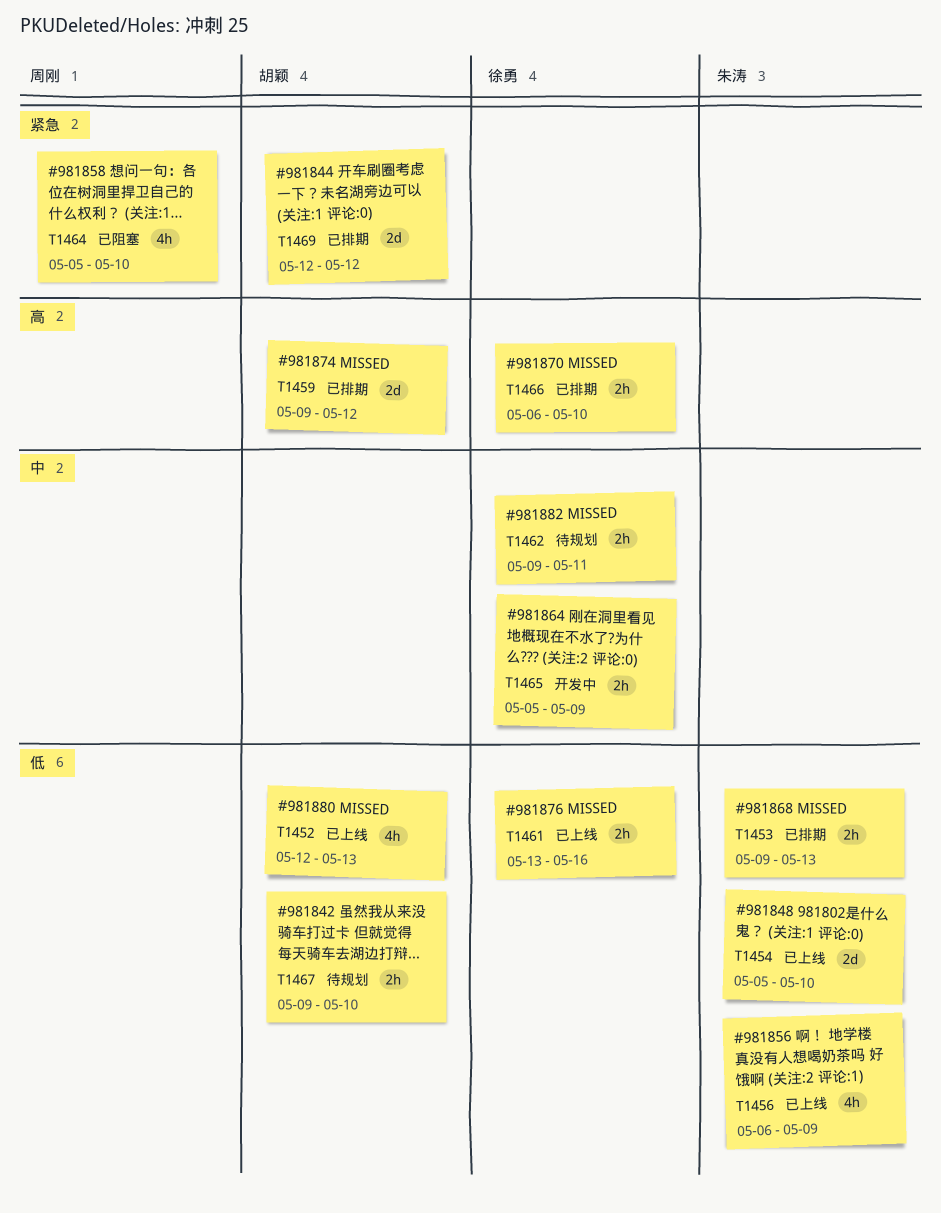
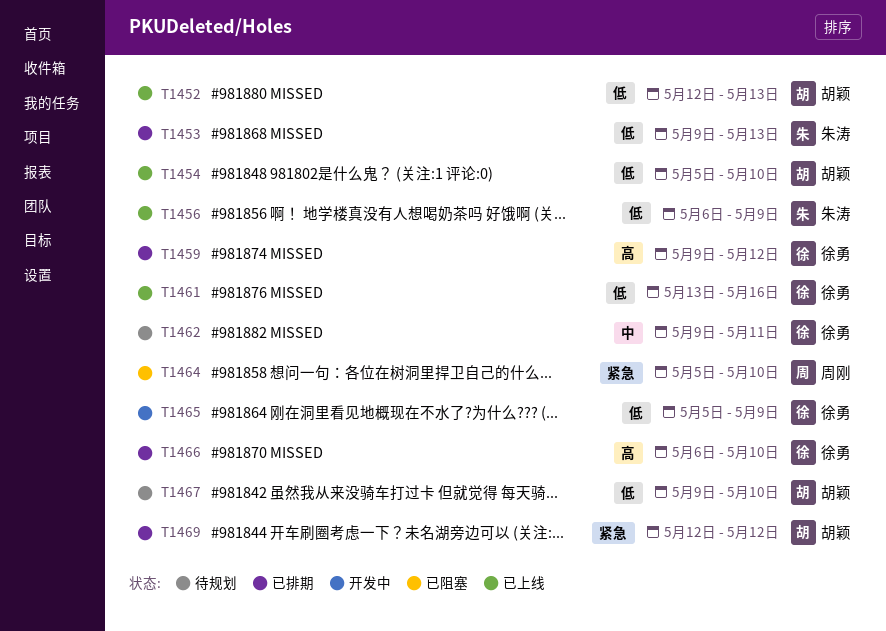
T1454, owner: 朱涛 -> 胡颖
T1459, owner: 胡颖 -> 徐勇
T1465, priority: 中 -> 低

